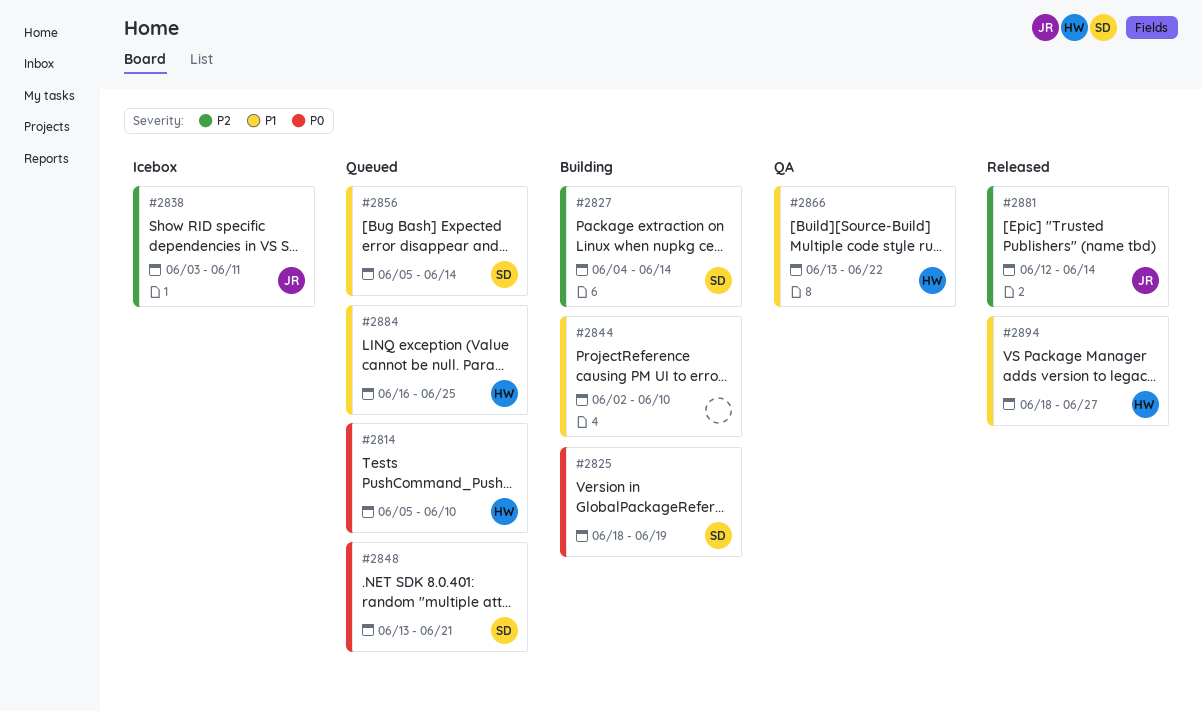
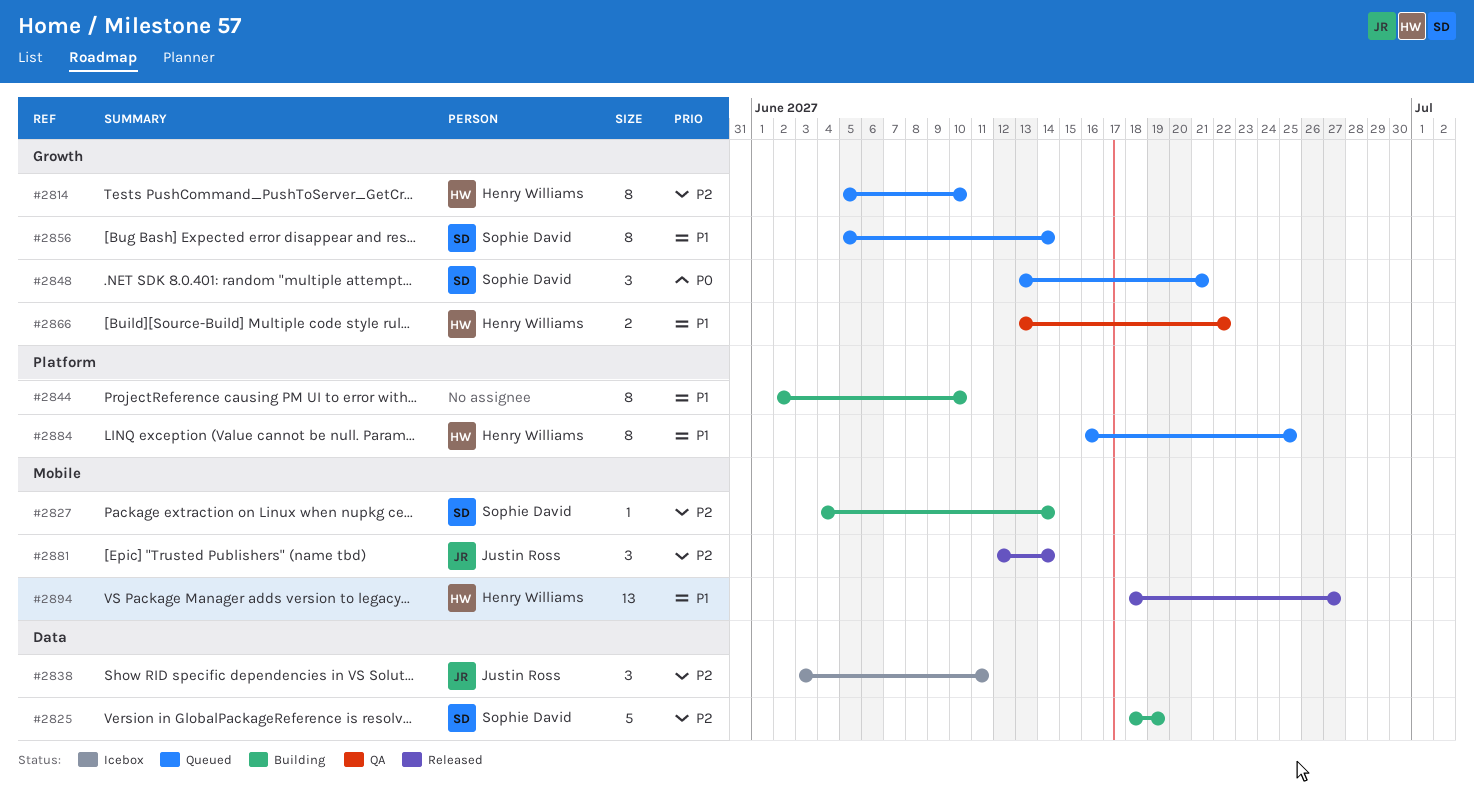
#2814, priority: P0 -> P2
#2825, priority: P0 -> P2

